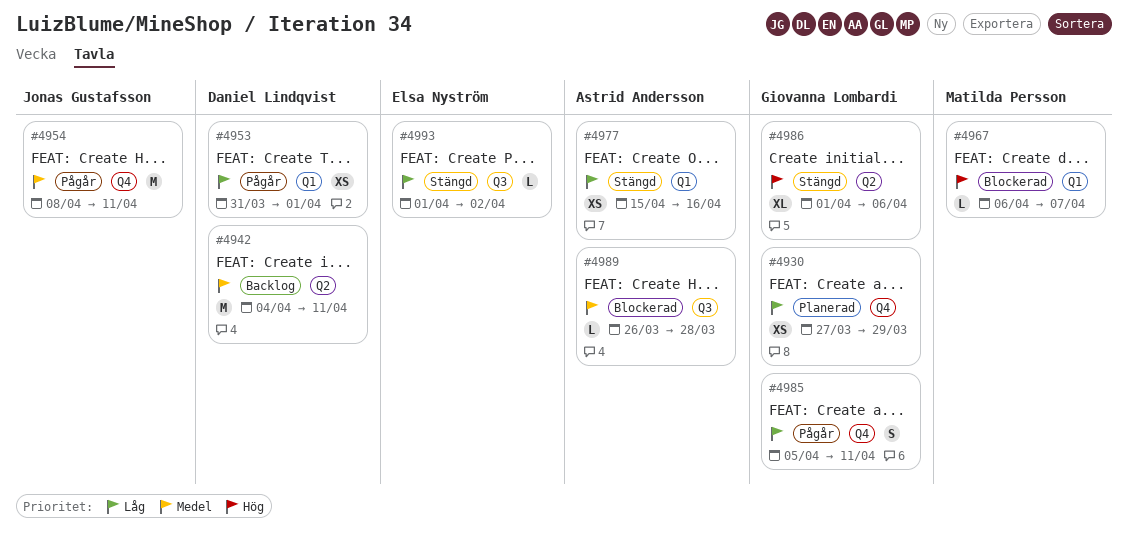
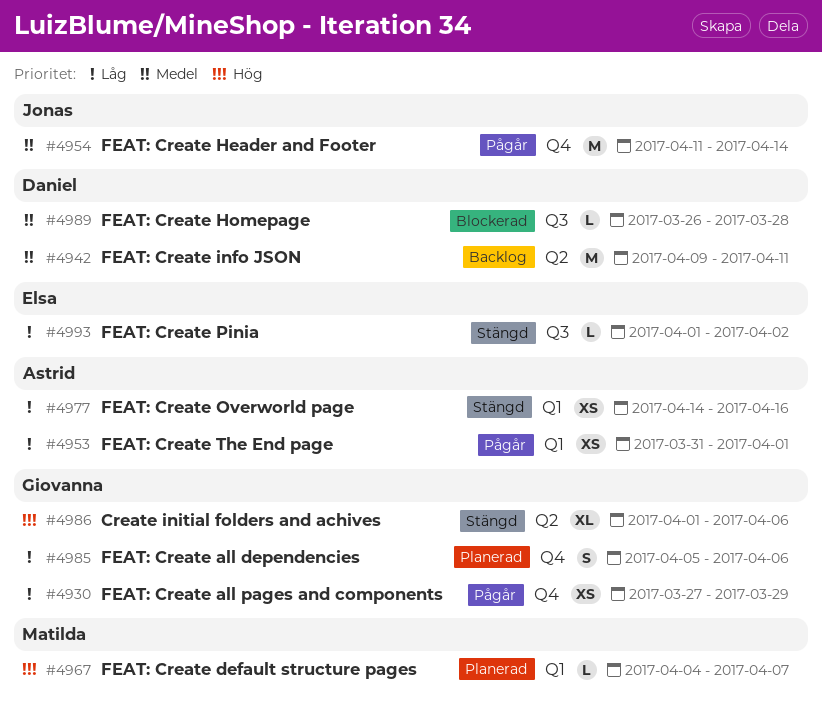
#4930, status: Planerad -> Pågår
#4942, start: Apr 4 -> Apr 9
#4953, owner: Daniel Lindqvist -> Astrid Andersson
#4954, start: Apr 8 -> Apr 11
#4954, due: Apr 11 -> Apr 14
#4967, status: Blockerad -> Planerad
#4967, start: Apr 6 -> Apr 4
#4977, start: Apr 15 -> Apr 14
#4985, status: Pågår -> Planerad
#4985, due: Apr 11 -> Apr 6
#4989, owner: Astrid Andersson -> Daniel Lindqvist

